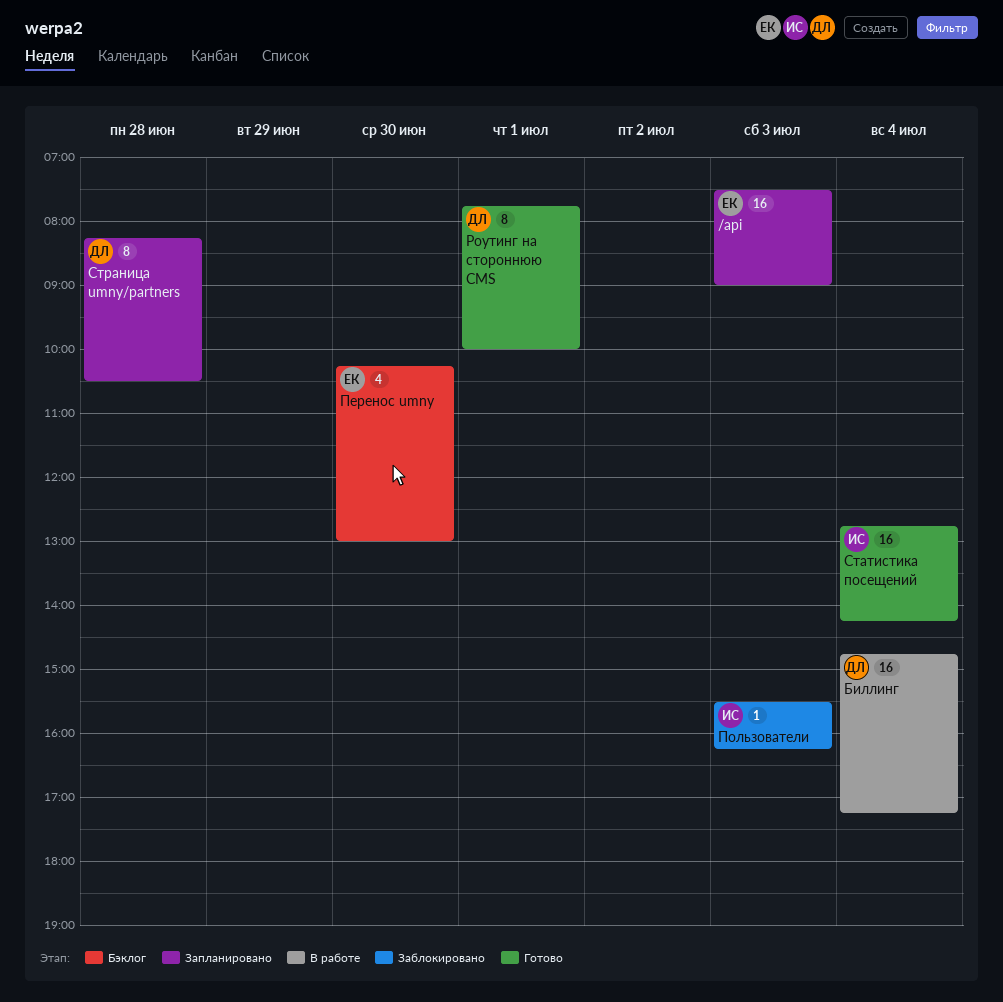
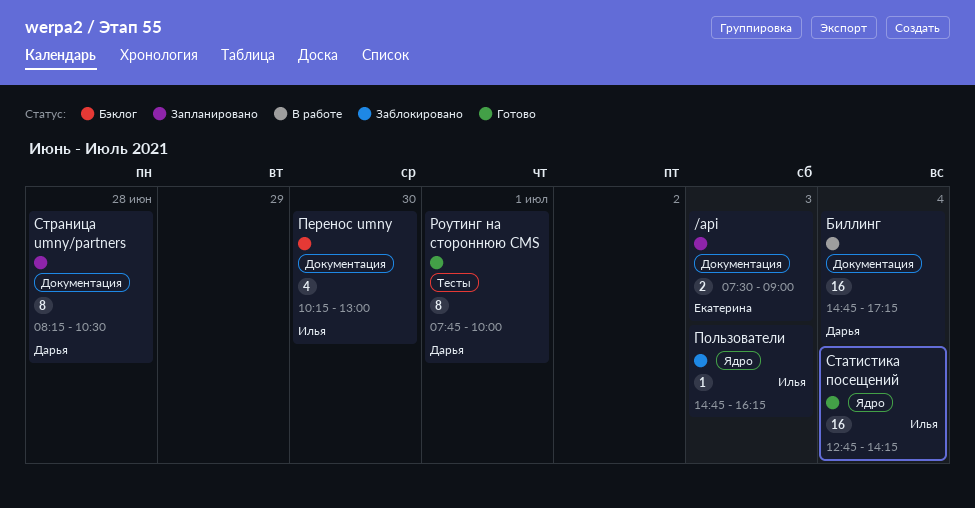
/api, estimate: 16 -> 2
Перенос umny, owner: Екатерина -> Илья
Пользователи, begins: 15:30 -> 14:45

